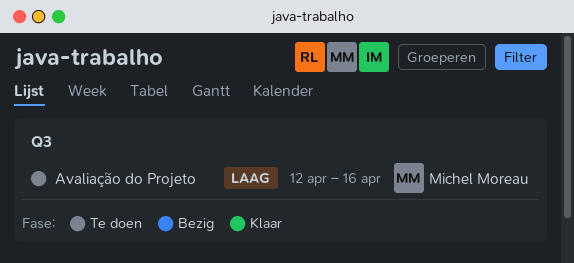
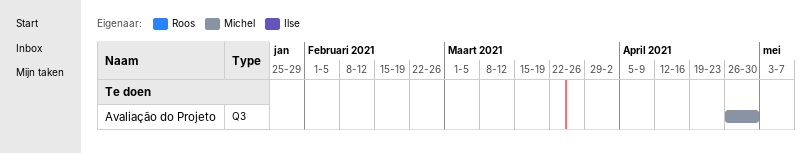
Avaliação do Projeto, start: Apr 12 -> Apr 26
Avaliação do Projeto, due: Apr 16 -> Apr 30

